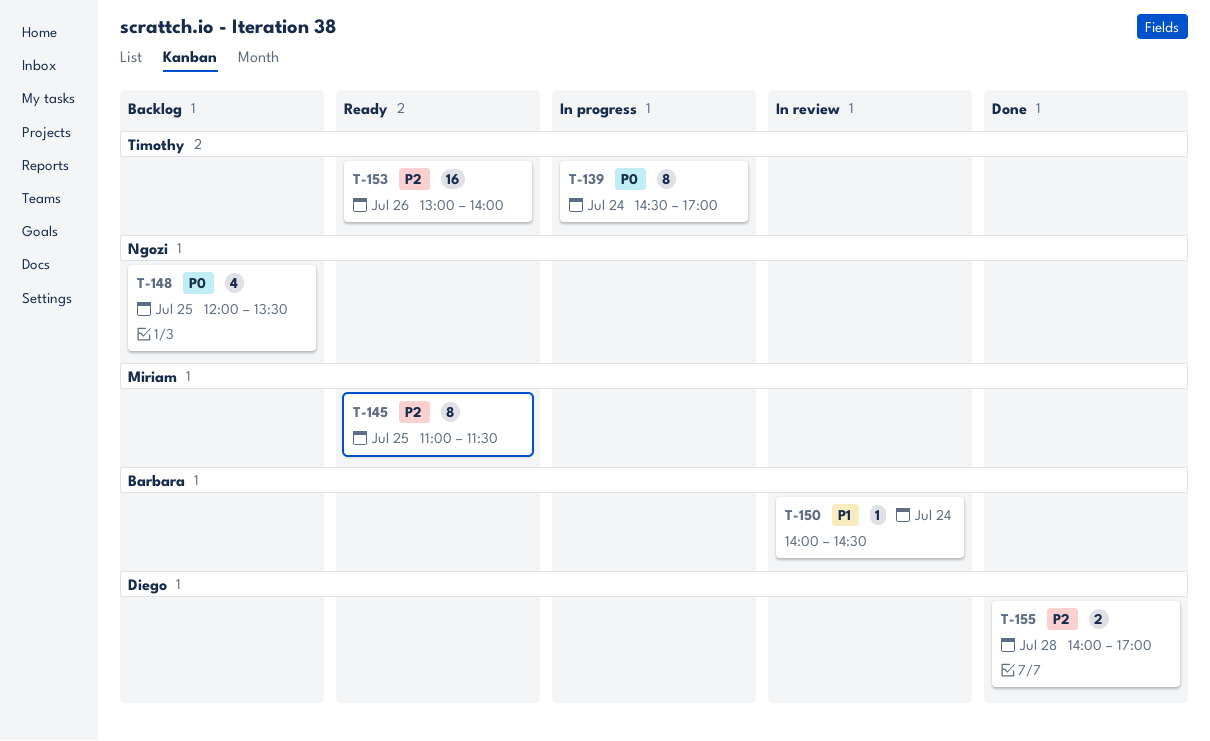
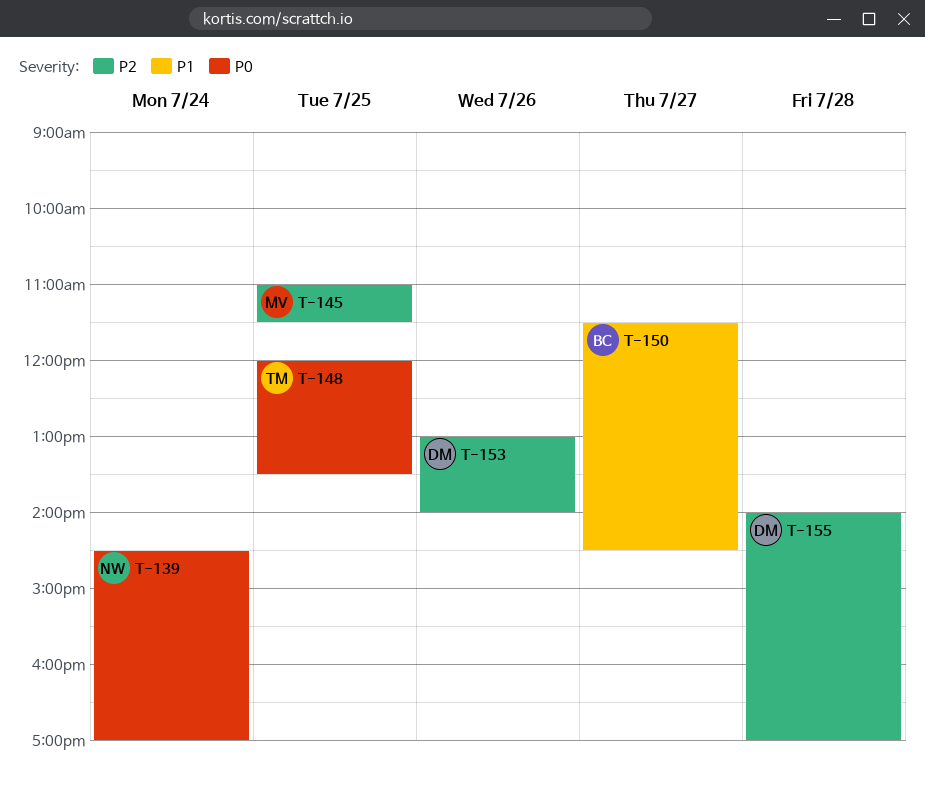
T-139, owner: Timothy -> Ngozi
T-148, owner: Ngozi -> Timothy
T-150, day: Jul 24 -> Jul 27
T-150, begins: 14:00 -> 11:30
T-153, owner: Timothy -> Diego

